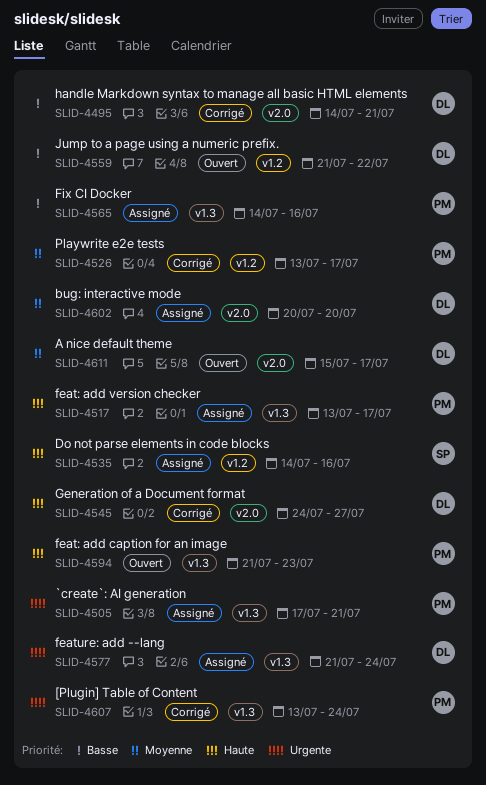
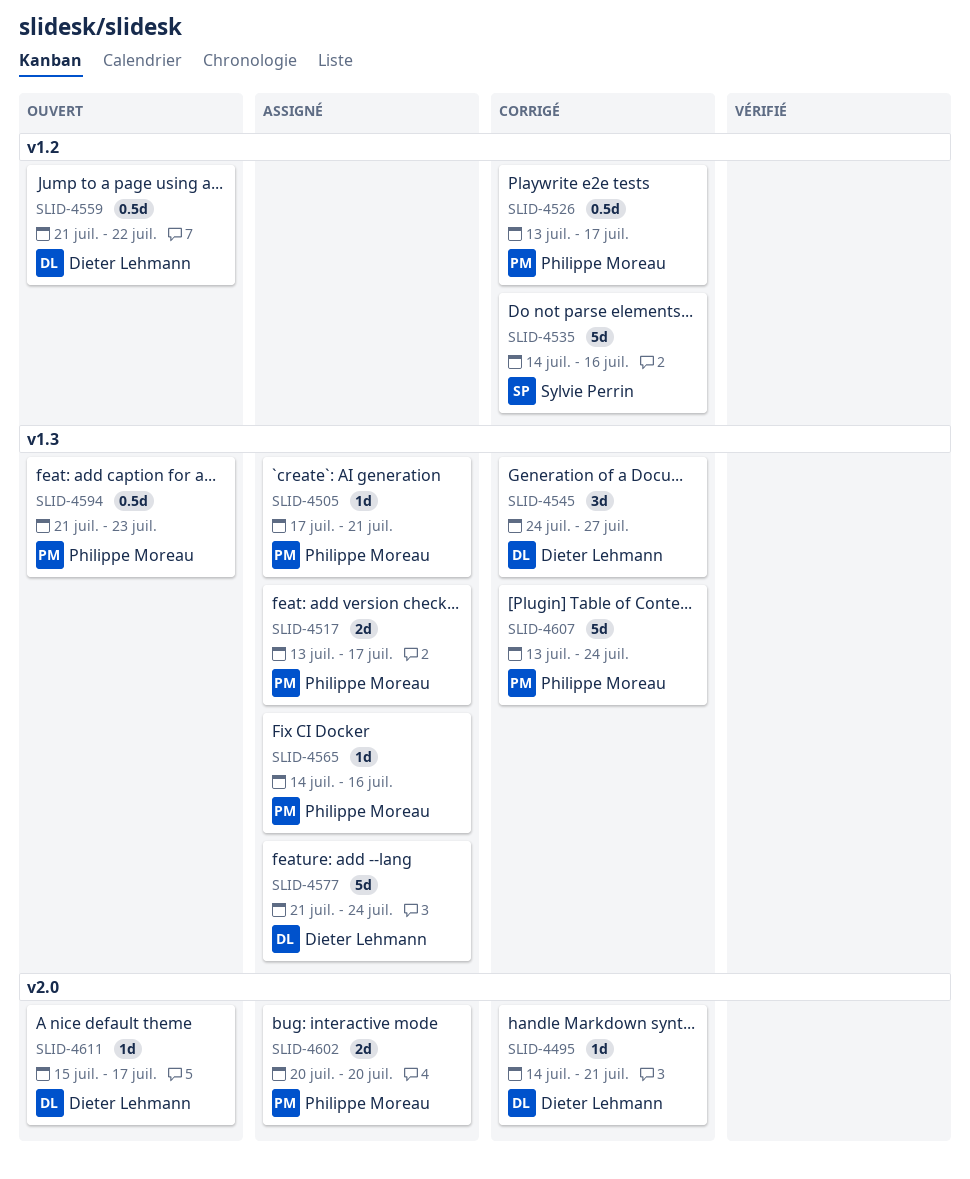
SLID-4535, status: Assigné -> Corrigé
SLID-4545, label: v2.0 -> v1.3
SLID-4602, owner: Dieter Lehmann -> Philippe Moreau

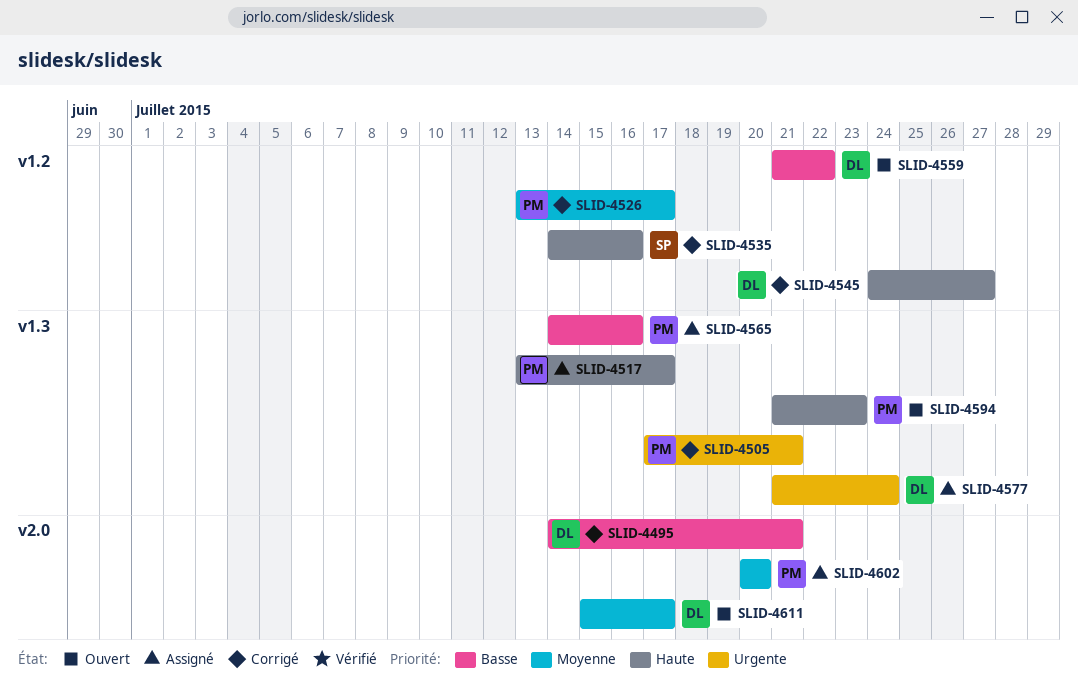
SLID-4505, status: Assigné -> Corrigé
SLID-4545, label: v1.3 -> v1.2
SLID-4607: present -> none

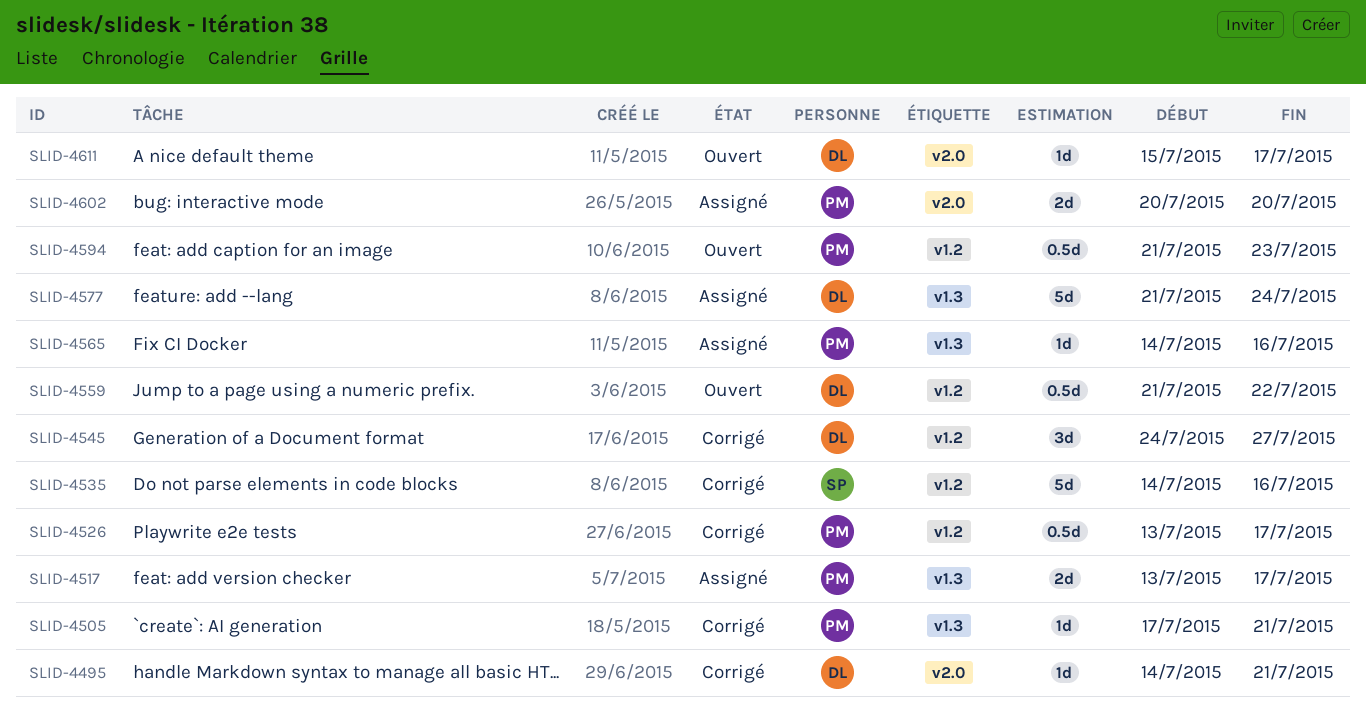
SLID-4594, label: v1.3 -> v1.2

